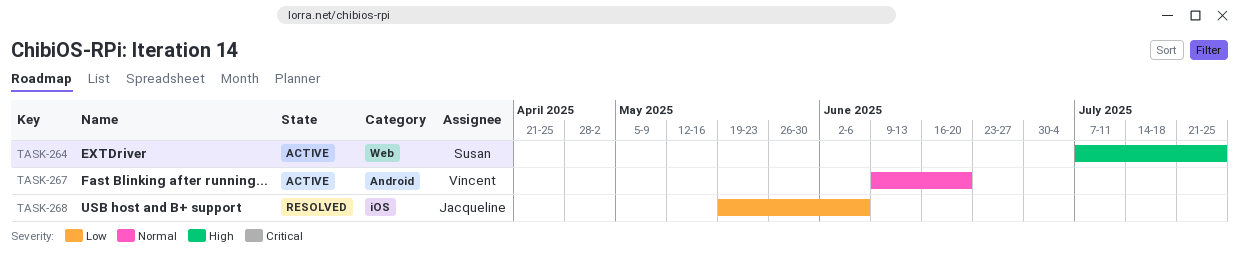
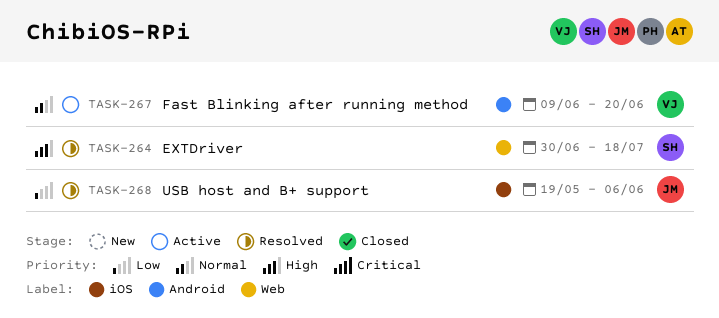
TASK-264, status: Active -> Resolved
TASK-264, start: Jul 7 -> Jun 30
TASK-264, due: Jul 25 -> Jul 18

